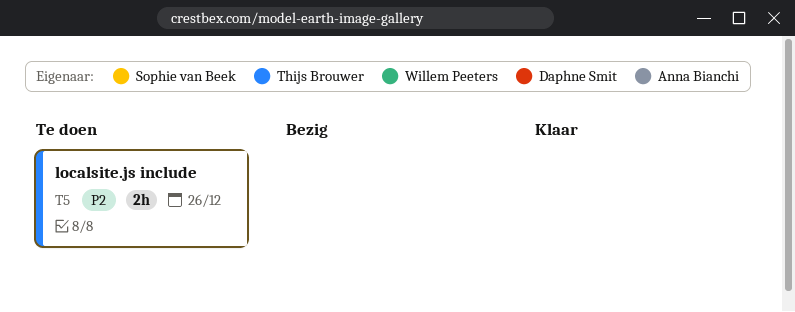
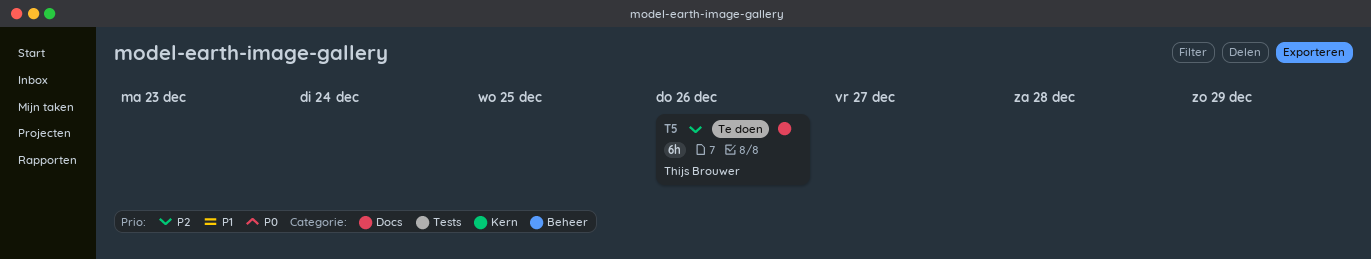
T5, estimate: 2h -> 6h

